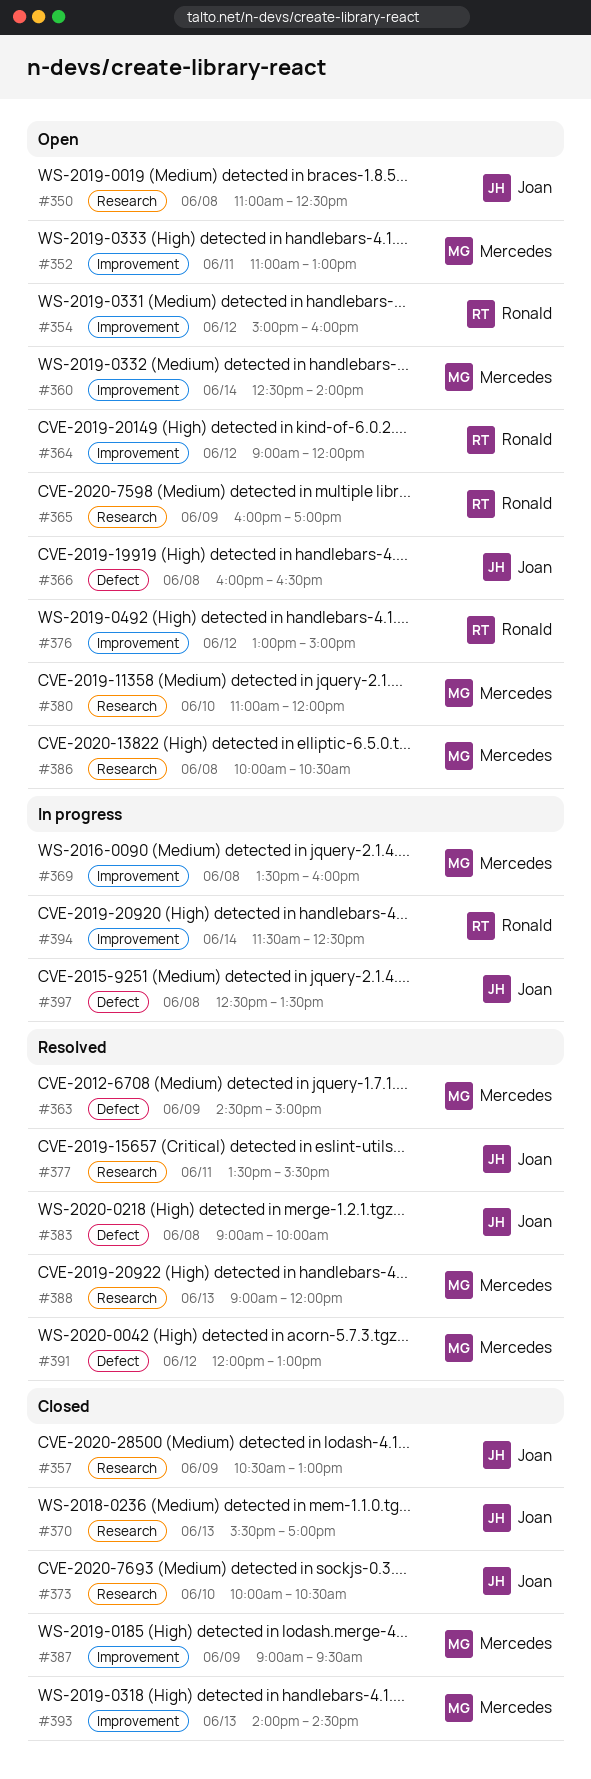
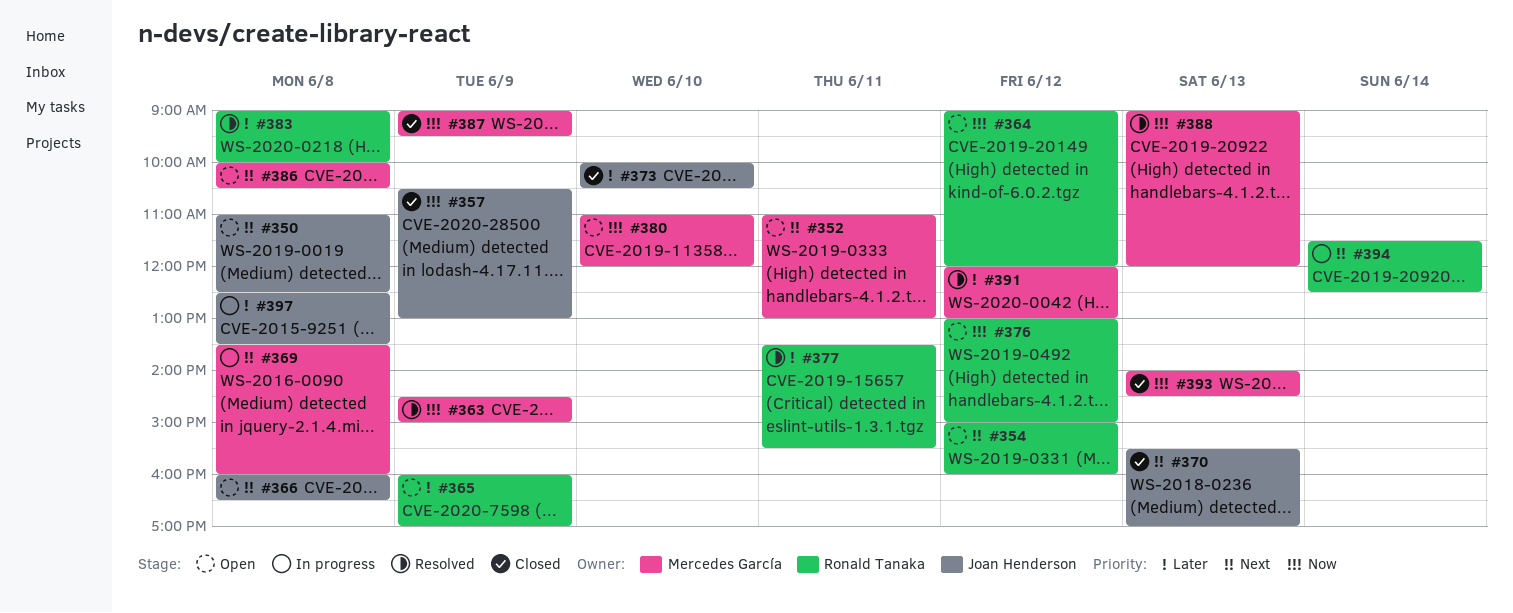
#360: present -> none
#377, owner: Joan Henderson -> Ronald Tanaka
#383, owner: Joan Henderson -> Ronald Tanaka

